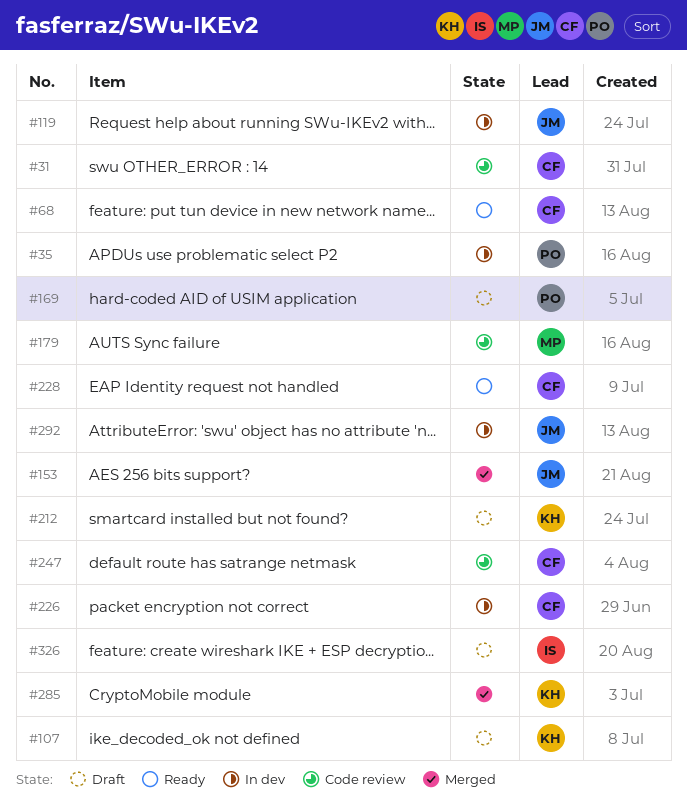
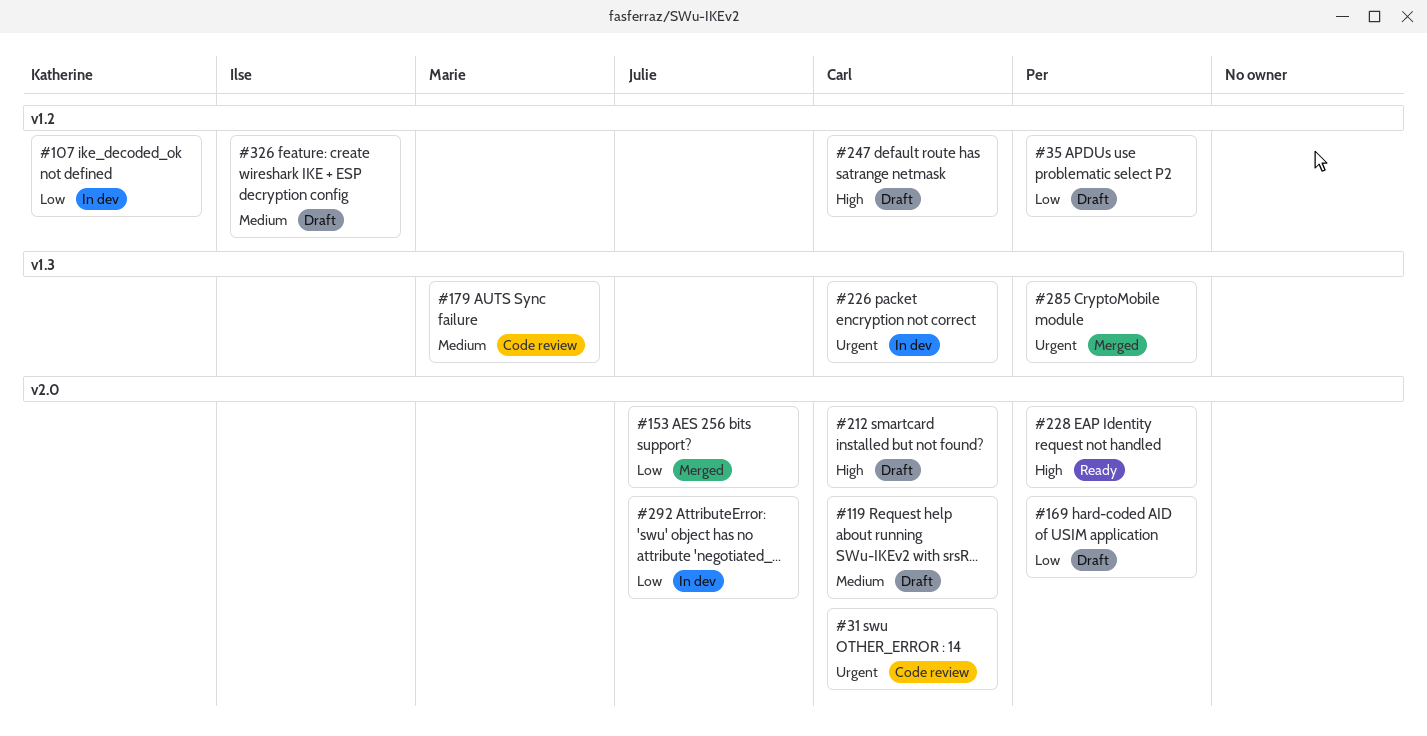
#35, status: In dev -> Draft
#68: present -> none
#107, status: Draft -> In dev
#119, status: In dev -> Draft
#119, owner: Julie -> Carl
#212, owner: Katherine -> Carl
#228, owner: Carl -> Per
#247, status: Code review -> Draft
#285, owner: Katherine -> Per

